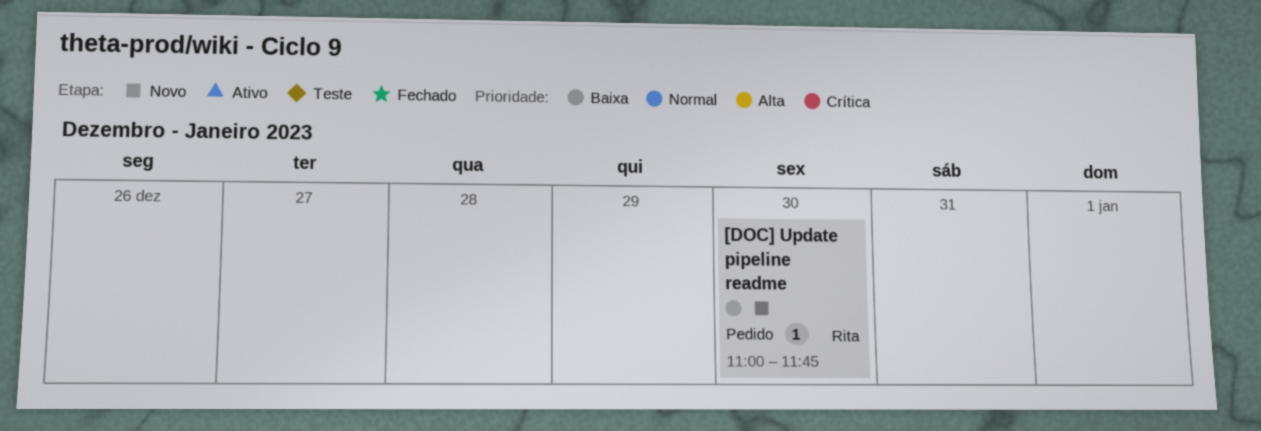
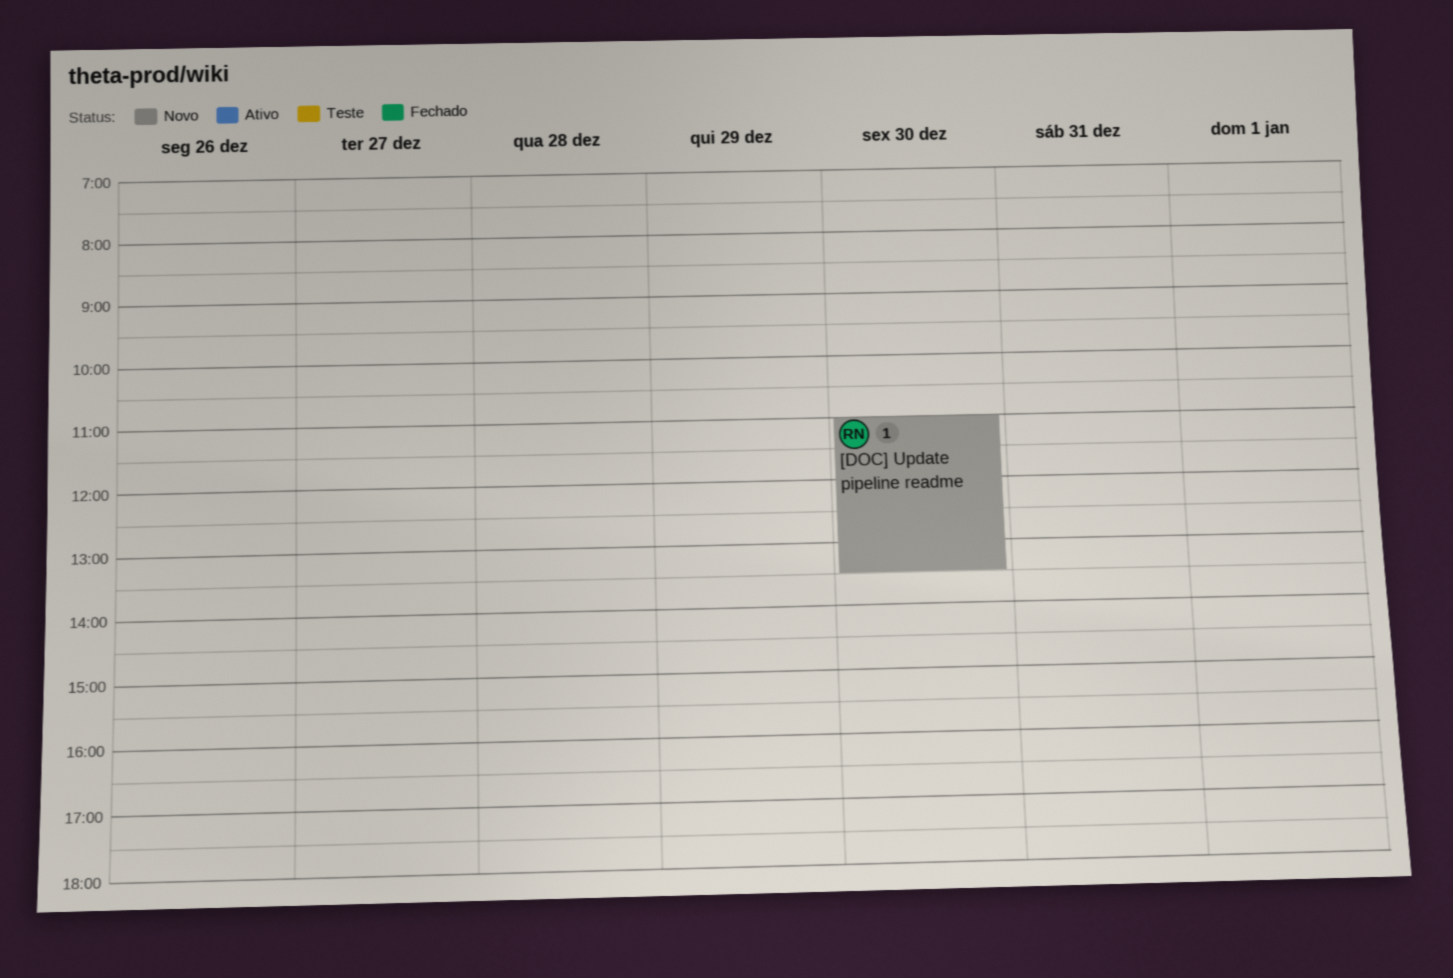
[DOC] Update pipeline readme, ends: 11:45 -> 13:30

